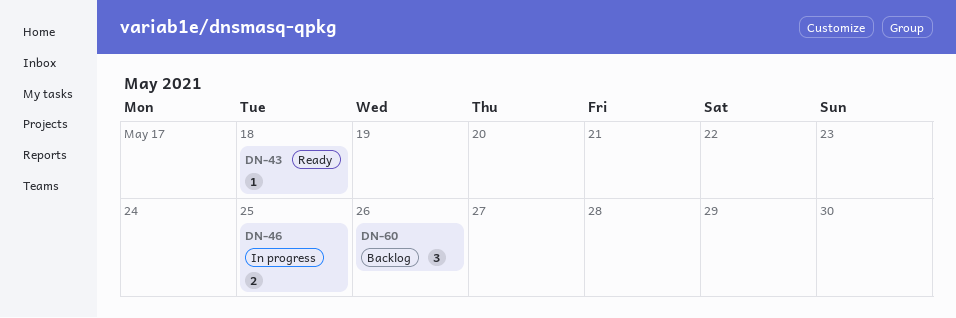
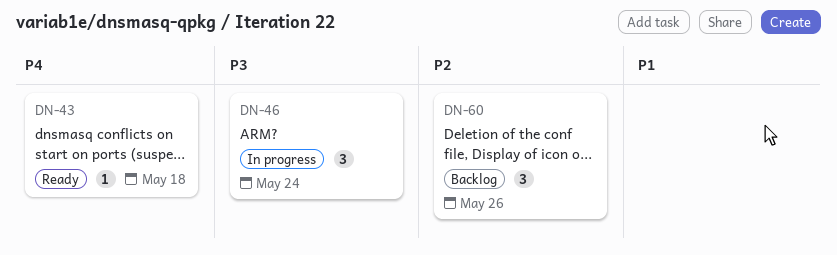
DN-46, estimate: 2 -> 3
DN-46, due: May 25 -> May 24

